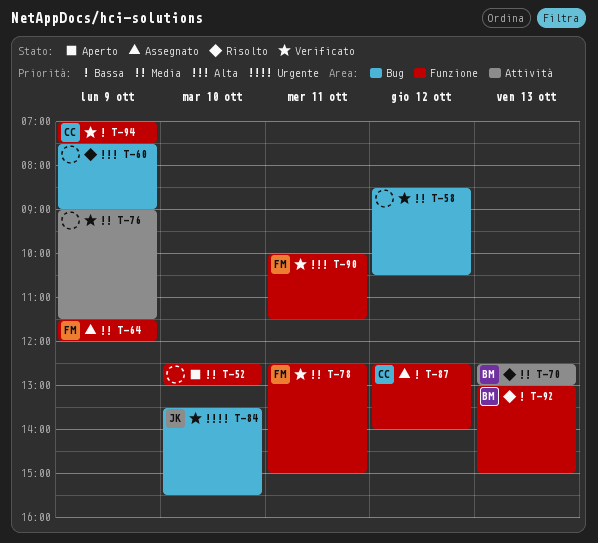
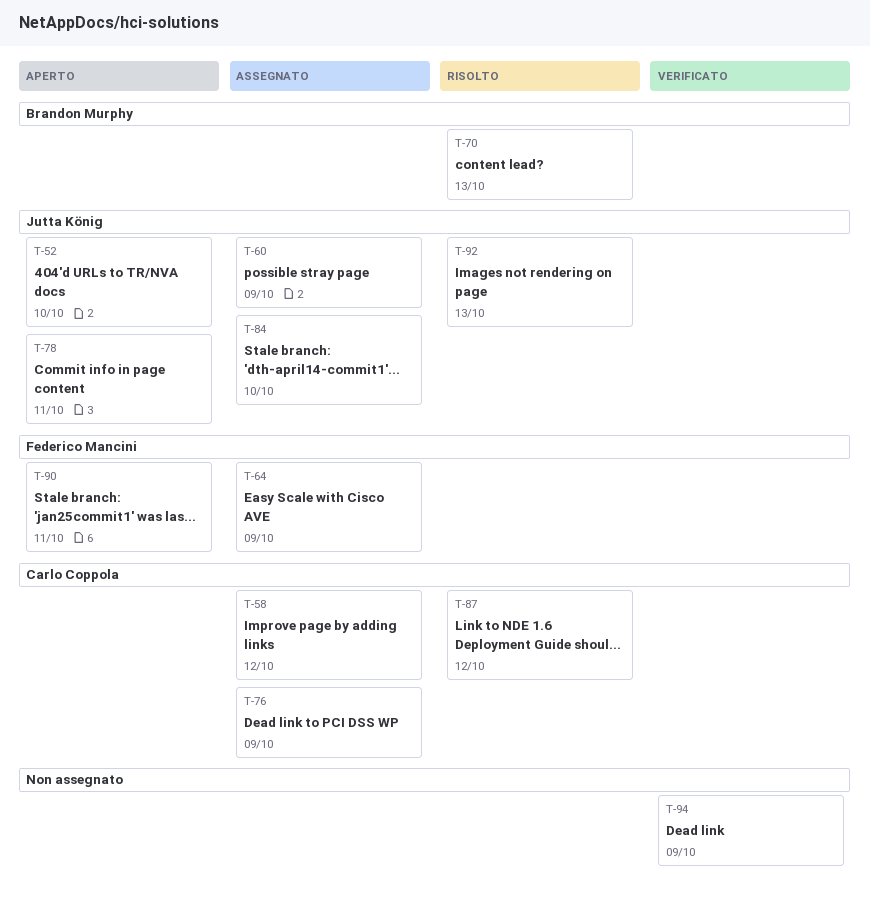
T-52, owner: none -> Jutta König
T-58, status: Verificato -> Assegnato
T-58, owner: none -> Carlo Coppola
T-60, status: Risolto -> Assegnato
T-60, owner: none -> Jutta König
T-76, status: Verificato -> Assegnato
T-76, owner: none -> Carlo Coppola
T-78, status: Verificato -> Aperto
T-78, owner: Federico Mancini -> Jutta König
T-84, status: Verificato -> Assegnato
T-87, status: Assegnato -> Risolto
T-90, status: Verificato -> Aperto
T-92, owner: Brandon Murphy -> Jutta König
T-94, owner: Carlo Coppola -> none

